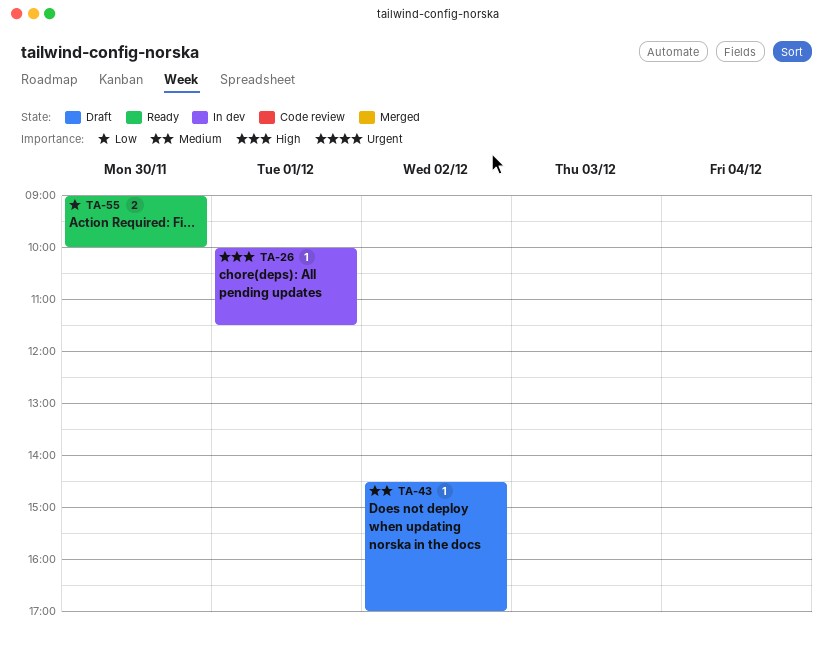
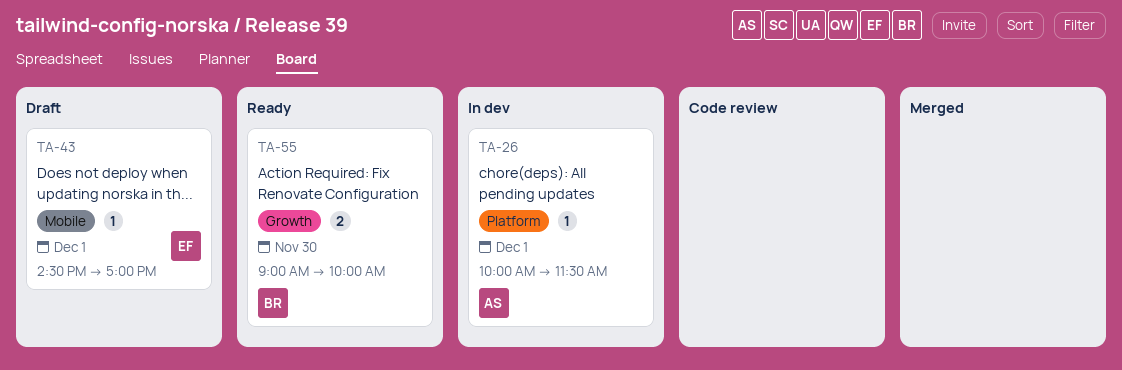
TA-43, day: Dec 2 -> Dec 1

